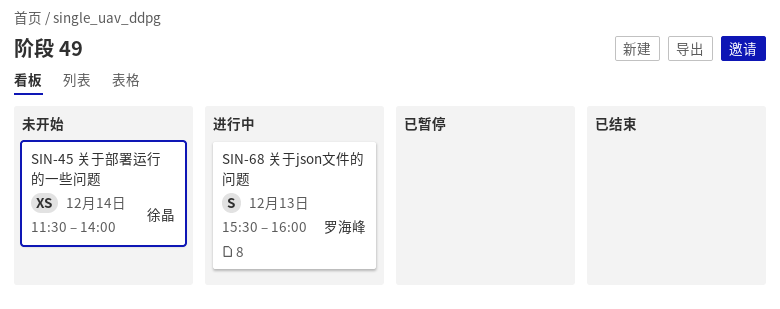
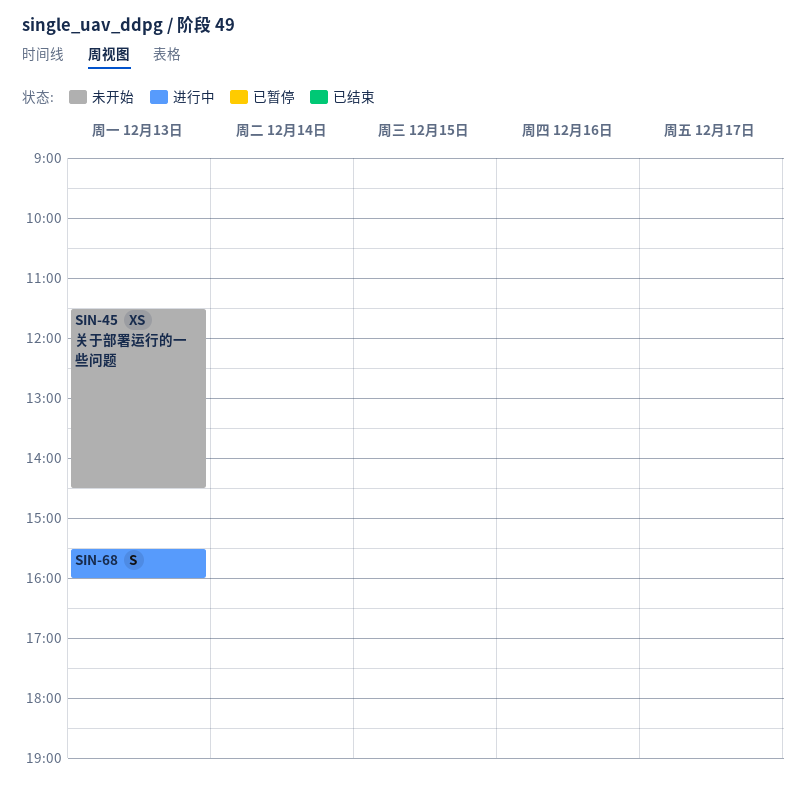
SIN-45, day: Dec 14 -> Dec 13
SIN-45, ends: 14:00 -> 14:30

